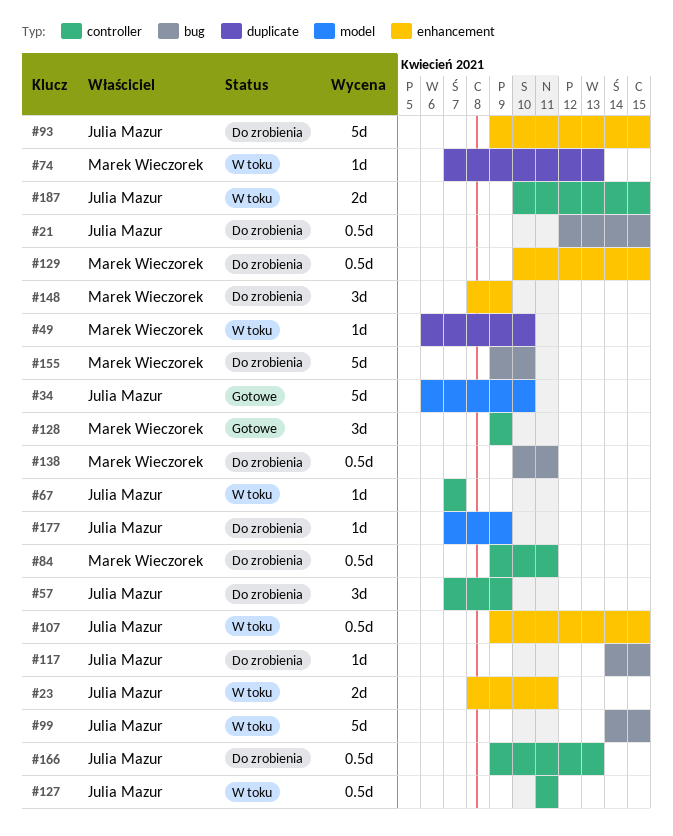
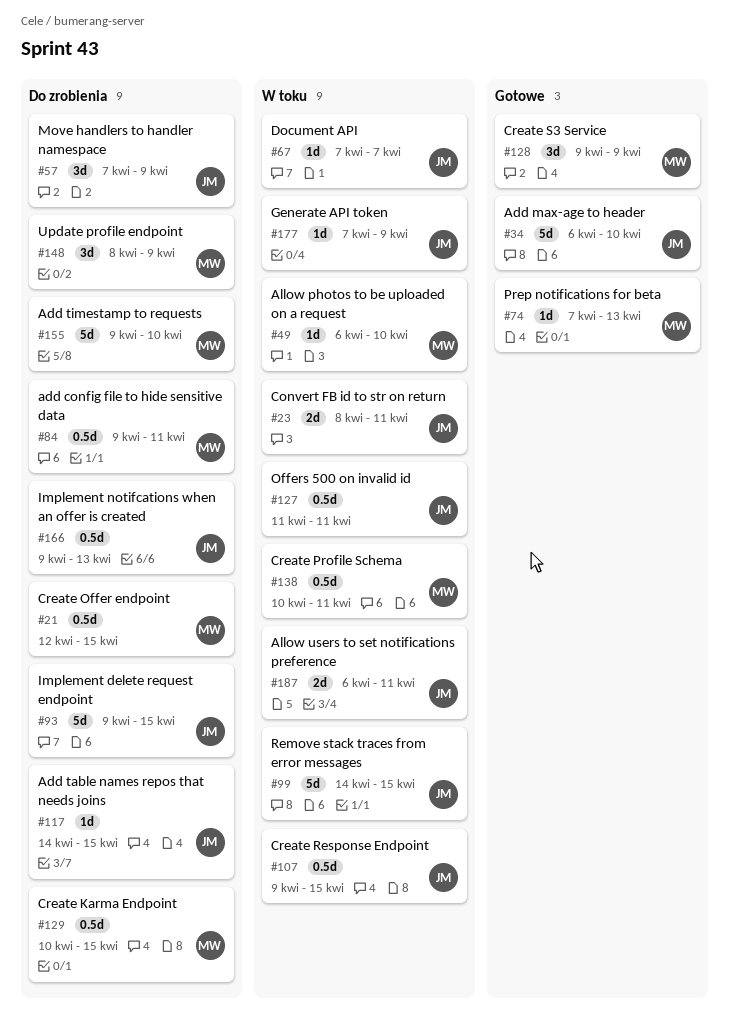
#21, owner: Julia Mazur -> Marek Wieczorek
#74, status: W toku -> Gotowe
#138, status: Do zrobienia -> W toku
#177, status: Do zrobienia -> W toku
#187, start: Apr 10 -> Apr 6
#187, due: Apr 15 -> Apr 11

